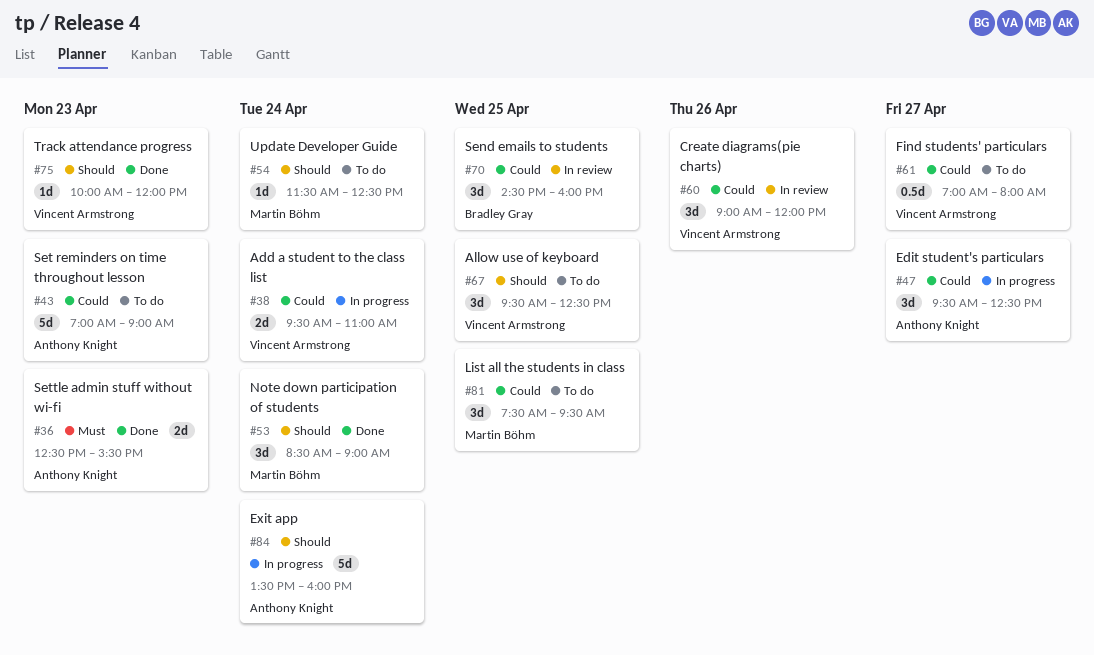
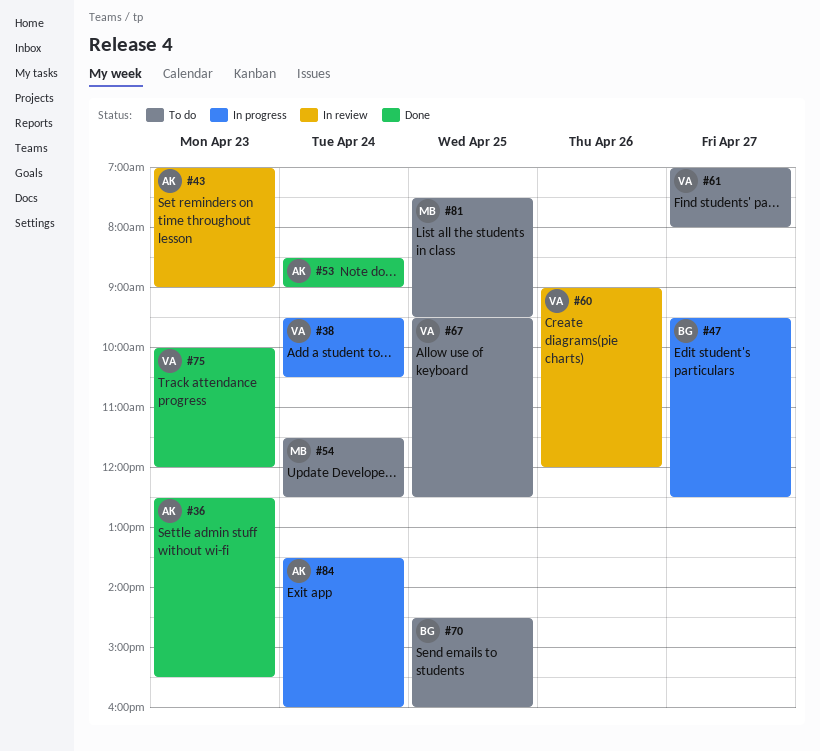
#38, ends: 11:00 -> 10:30
#43, status: To do -> In review
#47, owner: Anthony Knight -> Bradley Gray
#53, owner: Martin Böhm -> Anthony Knight
#70, status: In review -> To do

